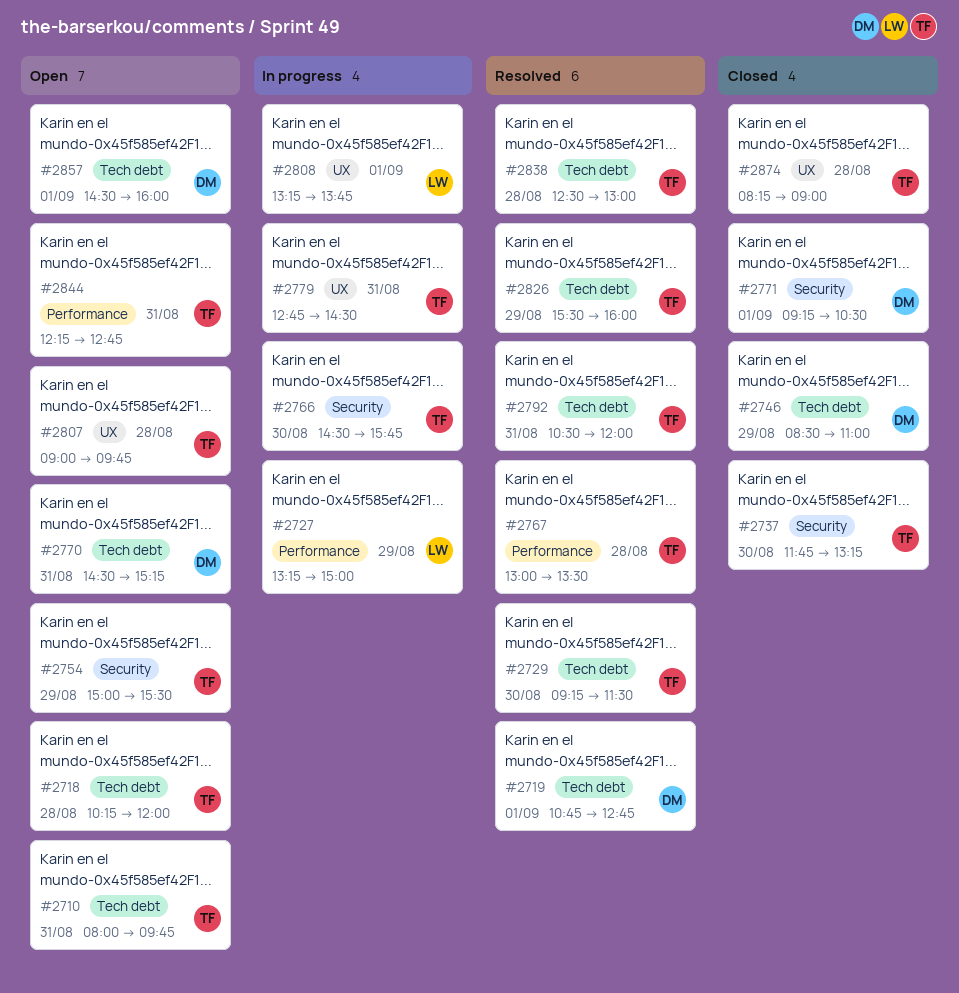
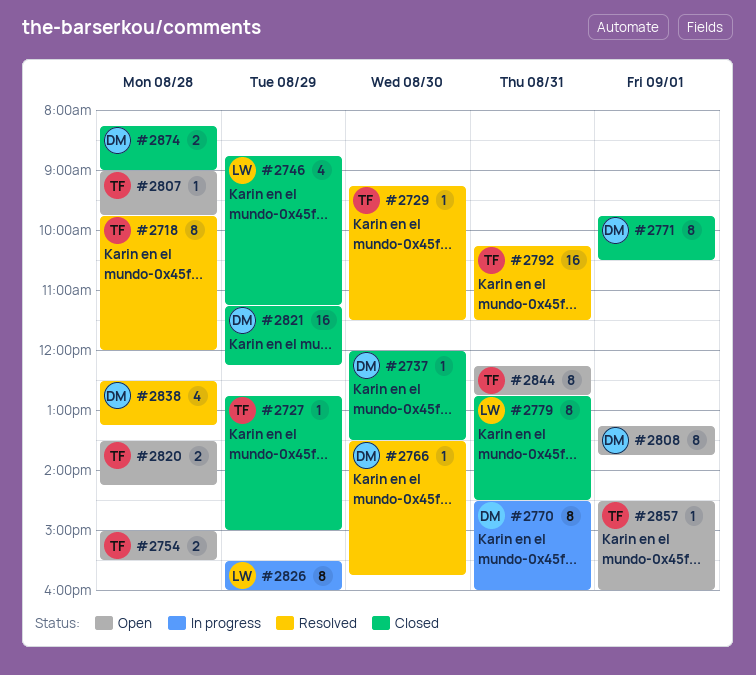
#2710: present -> none
#2718, status: Open -> Resolved
#2718, begins: 10:15 -> 09:45
#2719: present -> none
#2727, status: In progress -> Closed
#2727, owner: LW -> TF
#2727, begins: 13:15 -> 12:45
#2737, owner: TF -> DM
#2737, begins: 11:45 -> 12:00
#2737, ends: 13:15 -> 13:30
#2746, owner: DM -> LW
#2746, begins: 08:30 -> 08:45
#2746, ends: 11:00 -> 11:15
#2754, day: Aug 29 -> Aug 28
#2766, status: In progress -> Resolved
#2766, owner: TF -> DM
#2766, begins: 14:30 -> 13:30
#2767: present -> none
#2770, status: Open -> In progress
#2770, ends: 15:15 -> 16:00
#2771, begins: 09:15 -> 09:45
#2779, status: In progress -> Closed
#2779, owner: TF -> LW
#2792, begins: 10:30 -> 10:15
#2792, ends: 12:00 -> 11:30
#2808, status: In progress -> Open
#2808, owner: LW -> DM
#2820: none -> present
#2821: none -> present
#2826, status: Resolved -> In progress
#2826, owner: TF -> LW
#2838, owner: TF -> DM
#2838, ends: 13:00 -> 13:15
#2857, owner: DM -> TF
#2874, owner: TF -> DM

